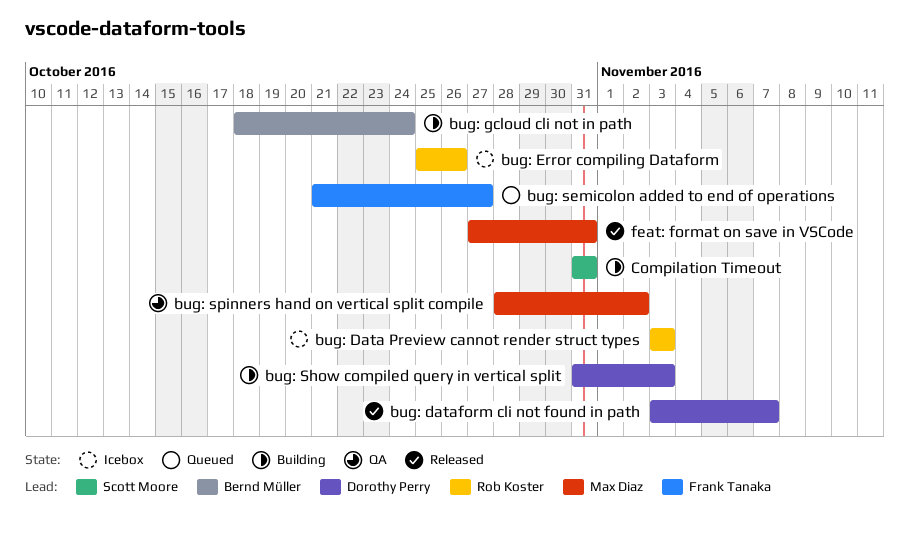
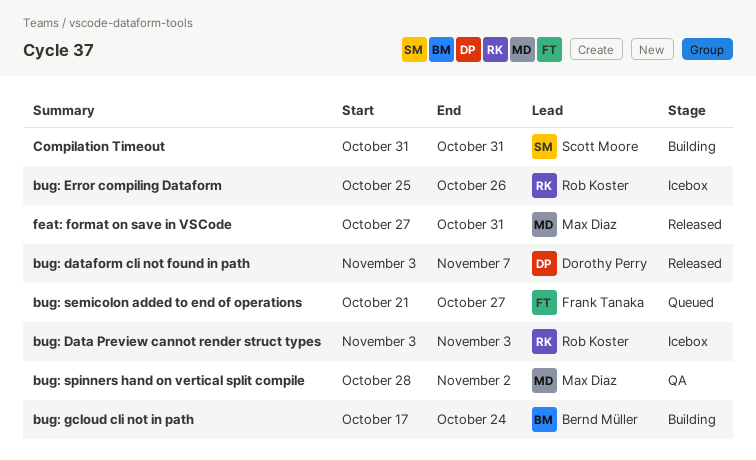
bug: gcloud cli not in path, start: Oct 18 -> Oct 17
bug: Show compiled query in vertical split: present -> none

